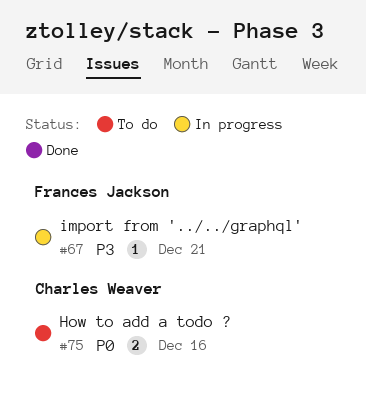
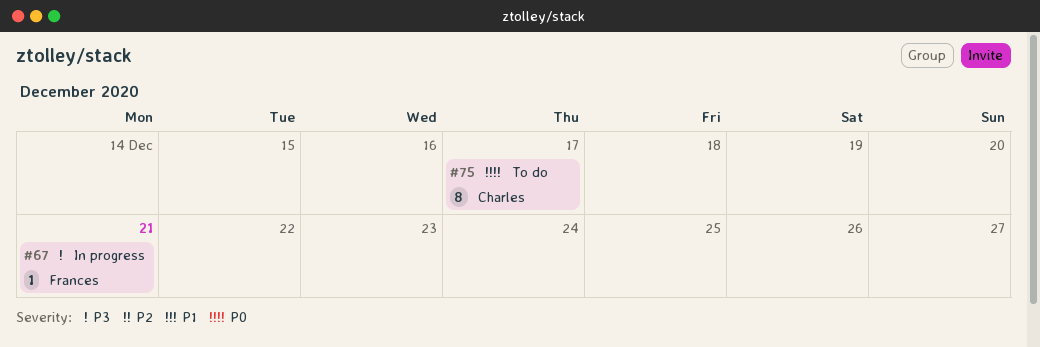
#75, estimate: 2 -> 8
#75, due: Dec 16 -> Dec 17

